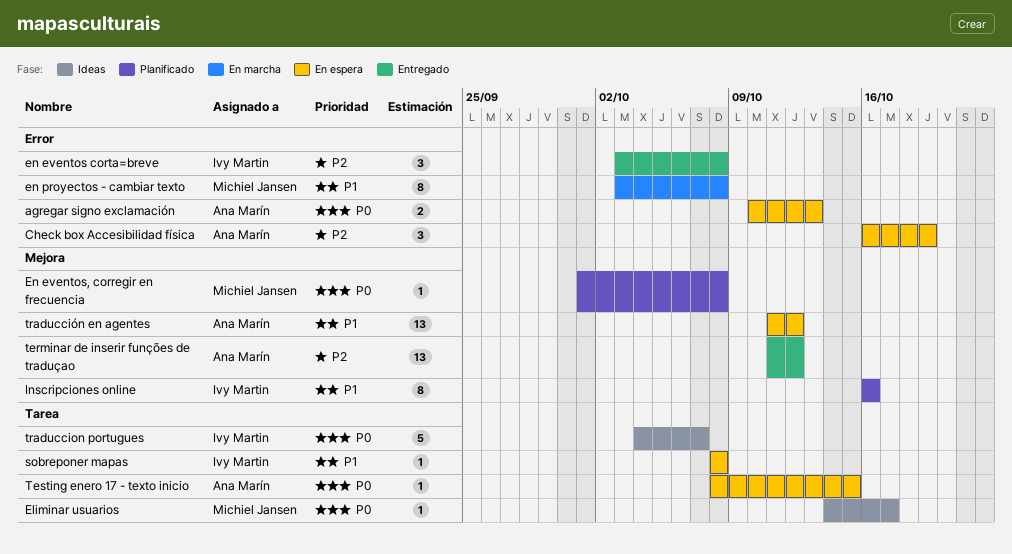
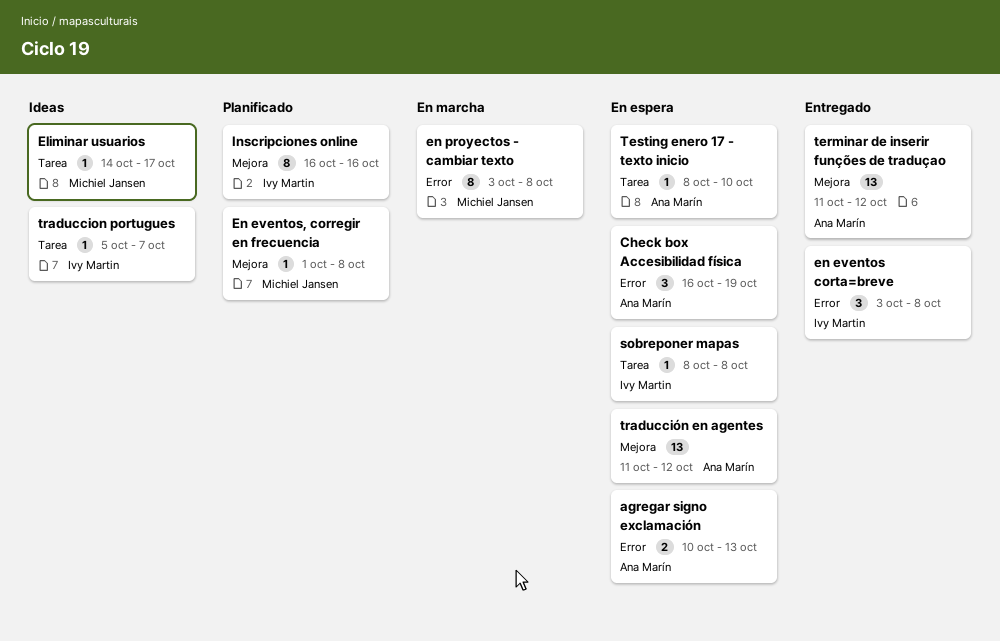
Testing enero 17 - texto inicio, due: Oct 15 -> Oct 10
traduccion portugues, estimate: 5 -> 1
traduccion portugues, start: Oct 4 -> Oct 5

